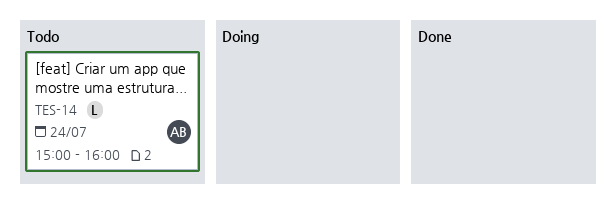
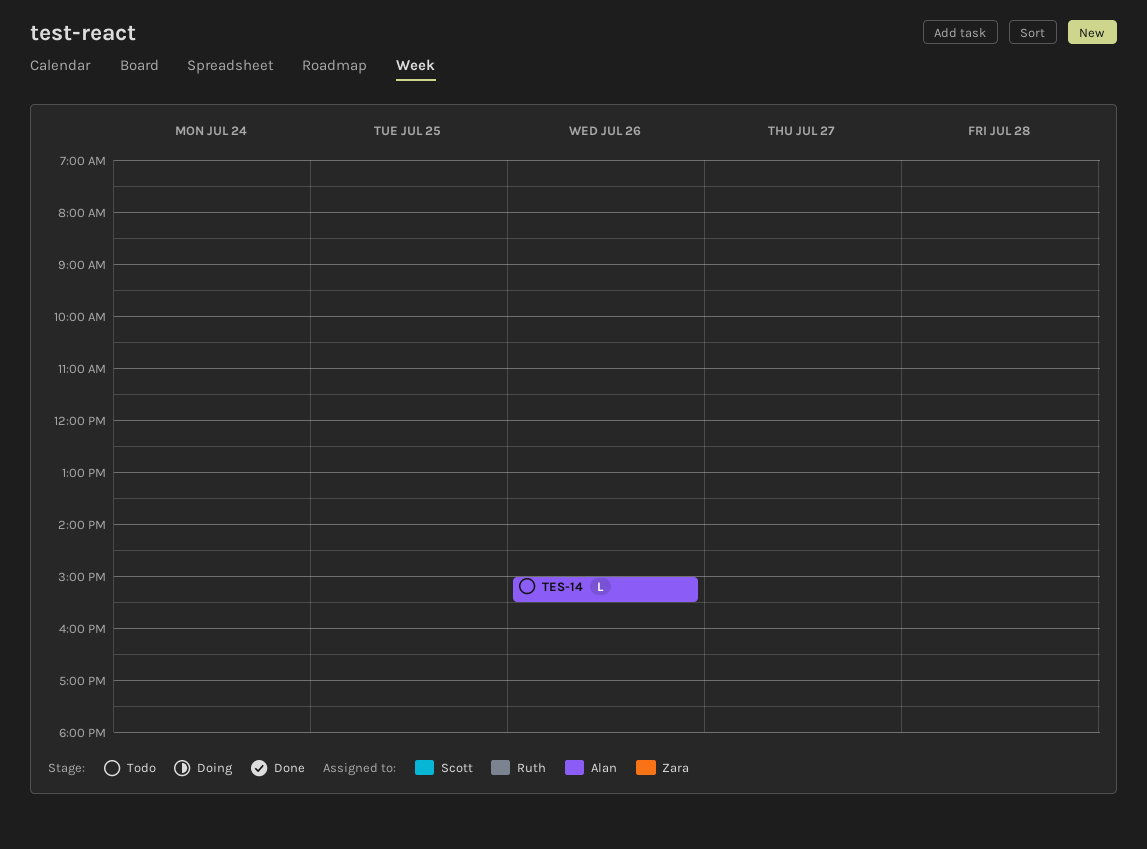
TES-14, day: Jul 24 -> Jul 26
TES-14, ends: 16:00 -> 15:30

